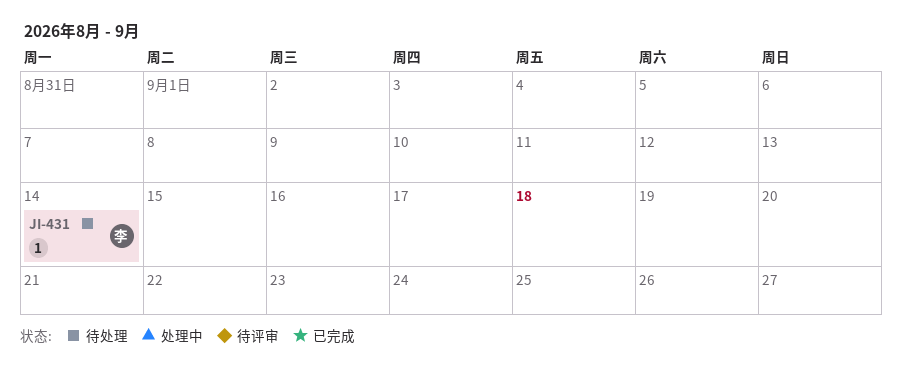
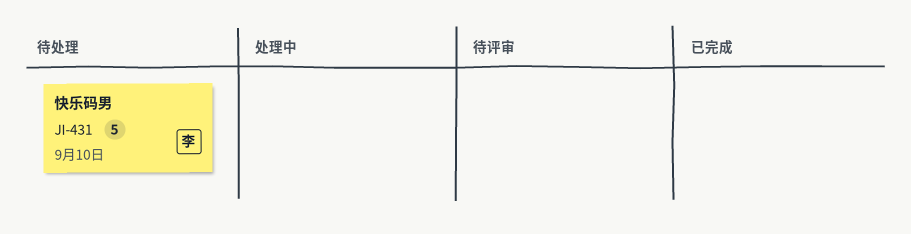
JI-431, estimate: 1 -> 5
JI-431, due: Sep 14 -> Sep 10

